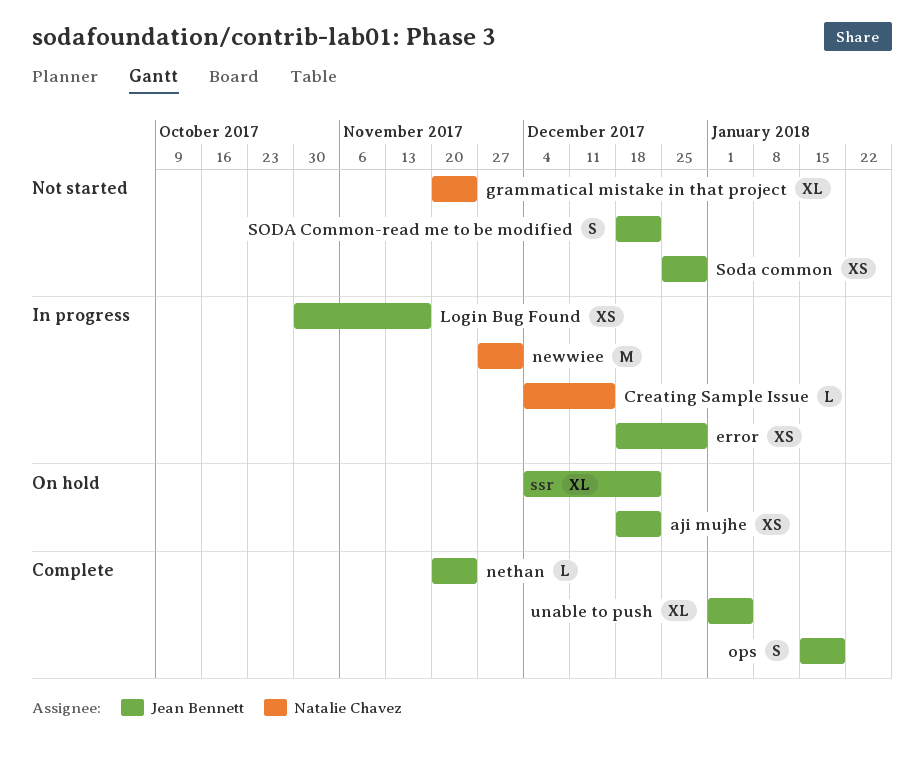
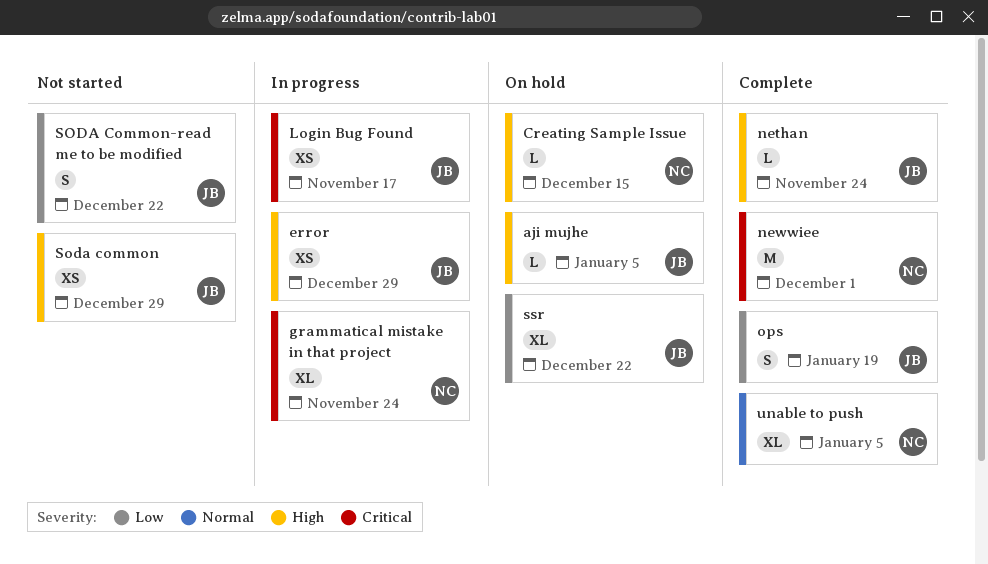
aji mujhe, estimate: XS -> L
aji mujhe, due: Dec 22 -> Jan 5
Creating Sample Issue, status: In progress -> On hold
grammatical mistake in that project, status: Not started -> In progress
newwiee, status: In progress -> Complete
unable to push, owner: Jean Bennett -> Natalie Chavez

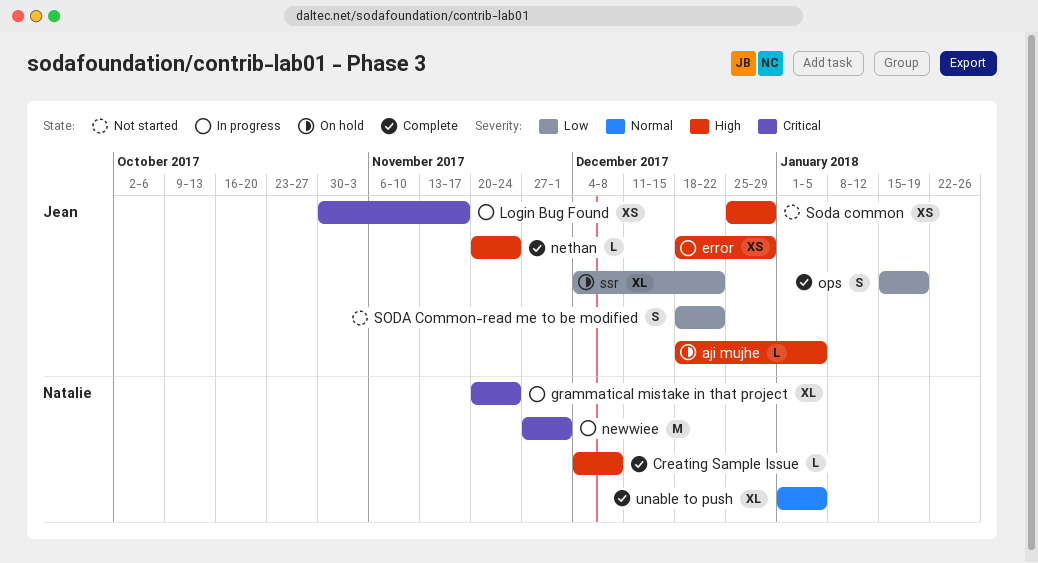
Creating Sample Issue, status: On hold -> Complete
Creating Sample Issue, due: Dec 15 -> Dec 8
newwiee, status: Complete -> In progress

